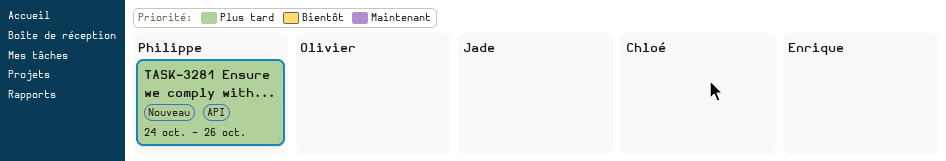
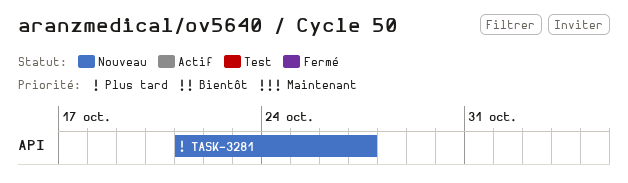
TASK-3281, start: Oct 24 -> Oct 21
TASK-3281, due: Oct 26 -> Oct 27

